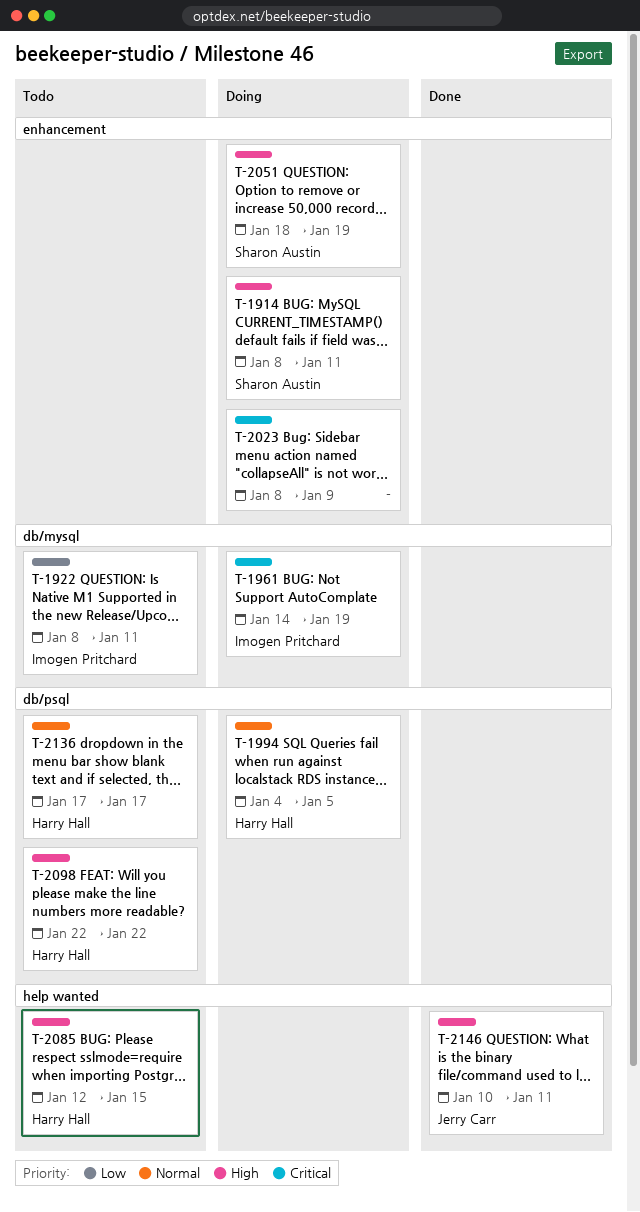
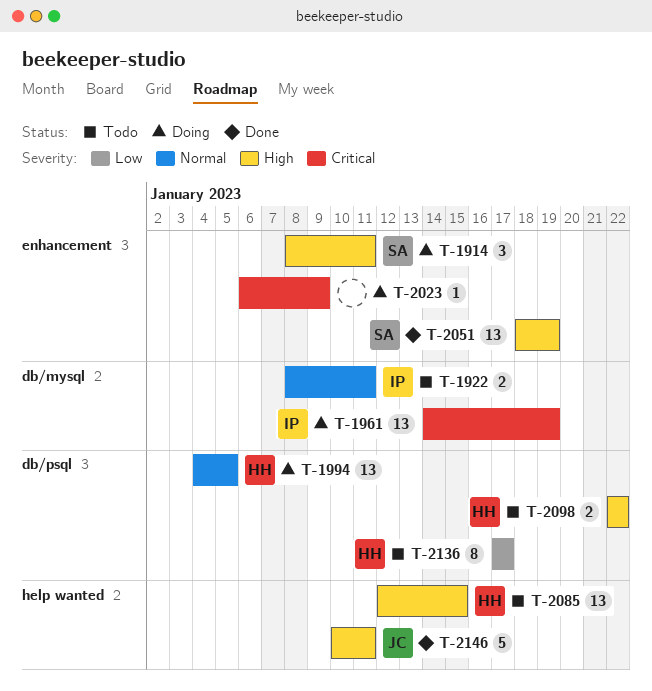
T-1922, priority: Low -> Normal
T-2023, start: Jan 8 -> Jan 6
T-2051, status: Doing -> Done
T-2136, priority: Normal -> Low

